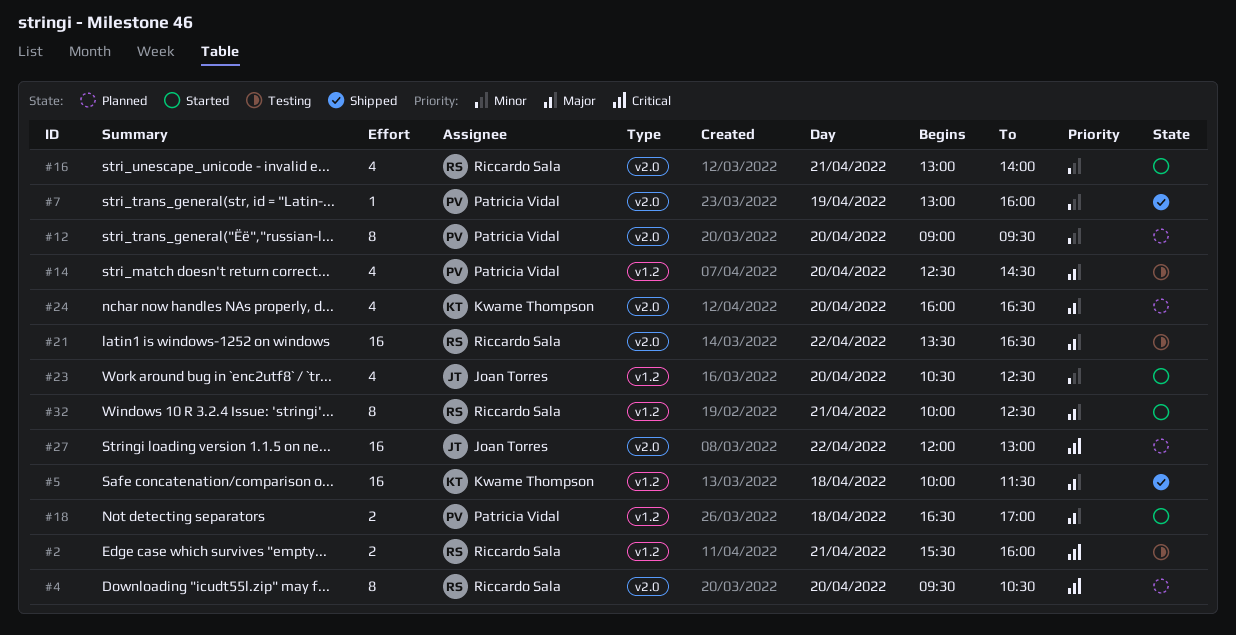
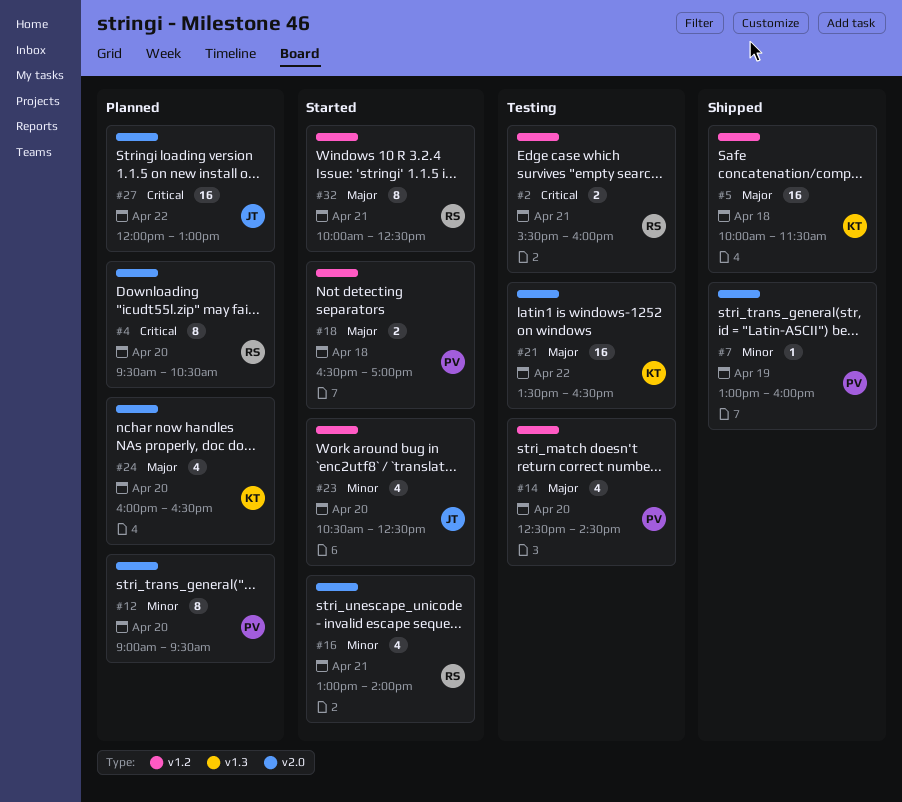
#21, owner: Riccardo Sala -> Kwame Thompson

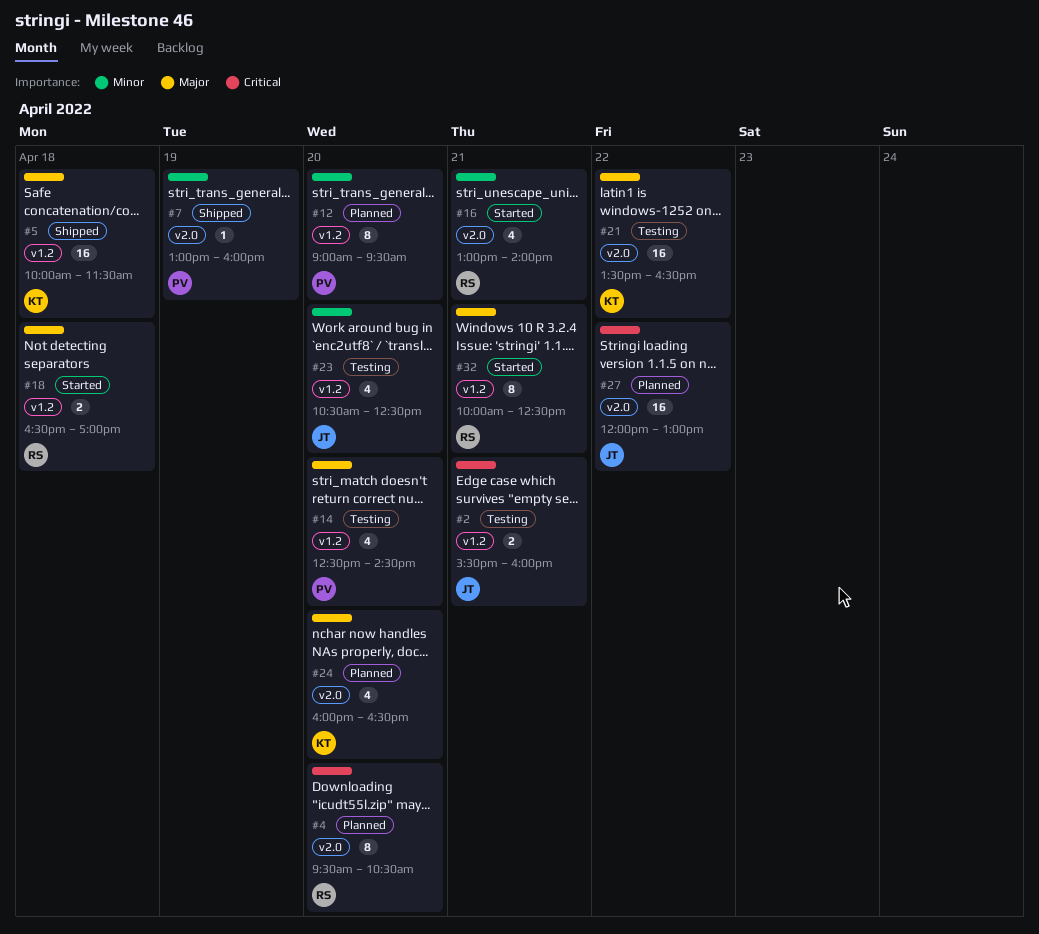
#2, owner: RS -> JT
#12, label: v2.0 -> v1.2
#18, owner: PV -> RS
#23, status: Started -> Testing

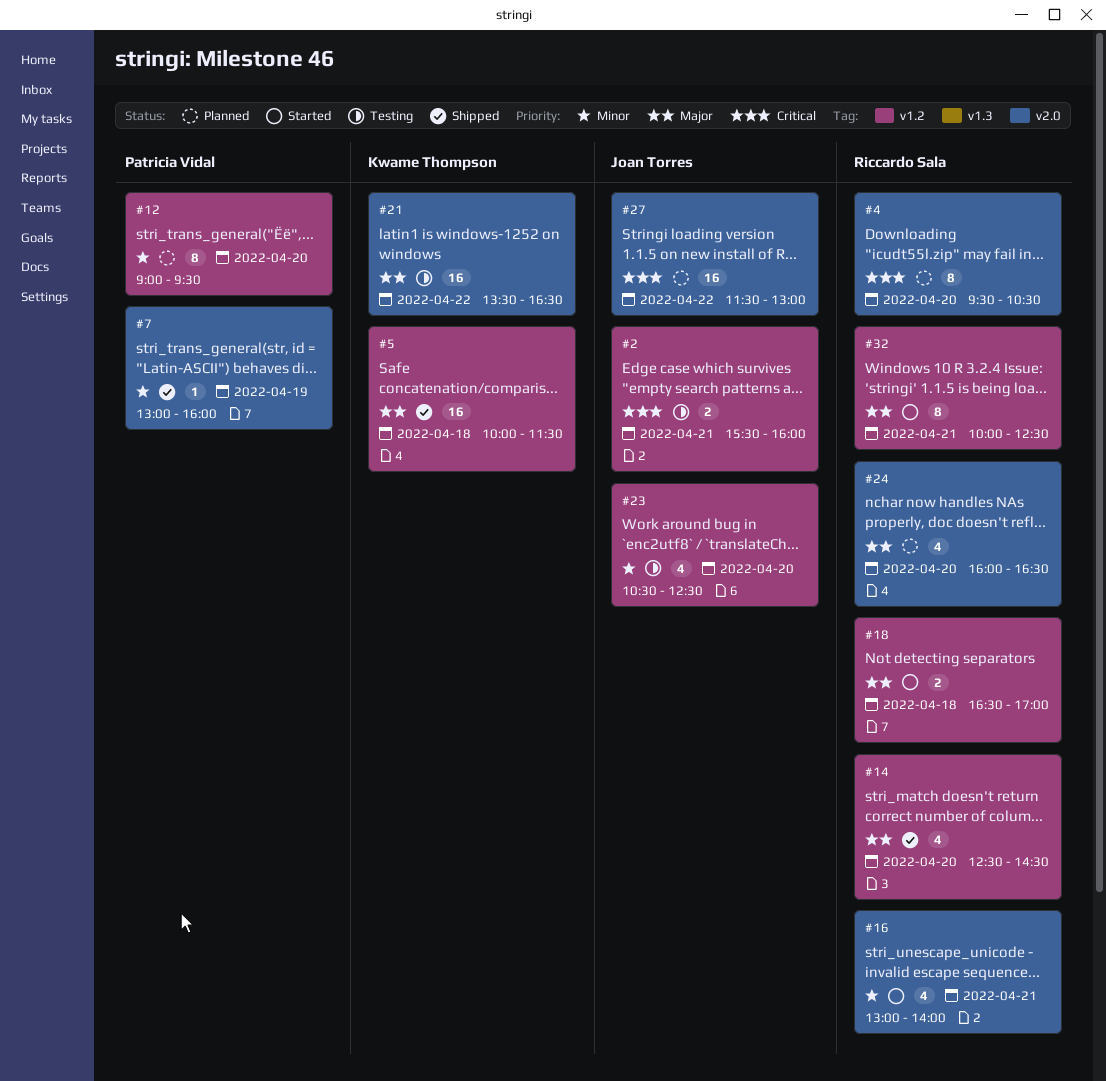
#14, status: Testing -> Shipped
#14, owner: Patricia Vidal -> Riccardo Sala
#24, owner: Kwame Thompson -> Riccardo Sala
#27, begins: 12:00 -> 11:30

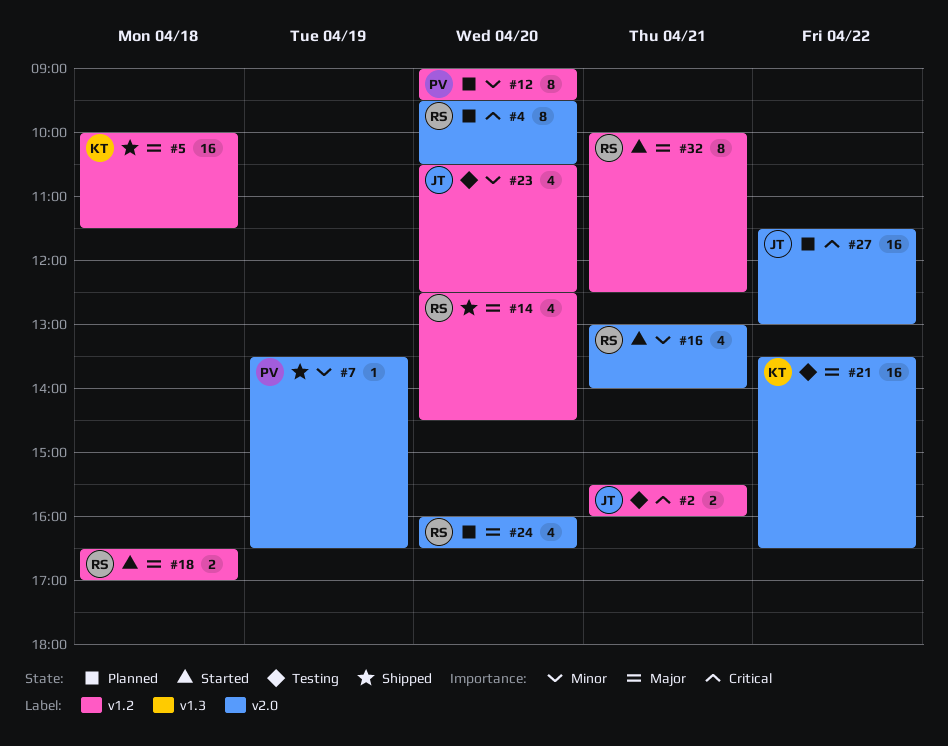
#7, begins: 13:00 -> 13:30
#7, ends: 16:00 -> 16:30

